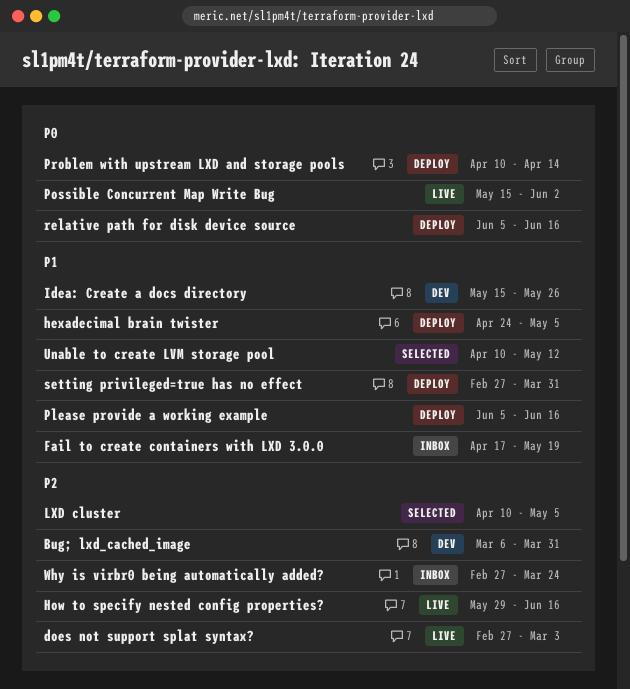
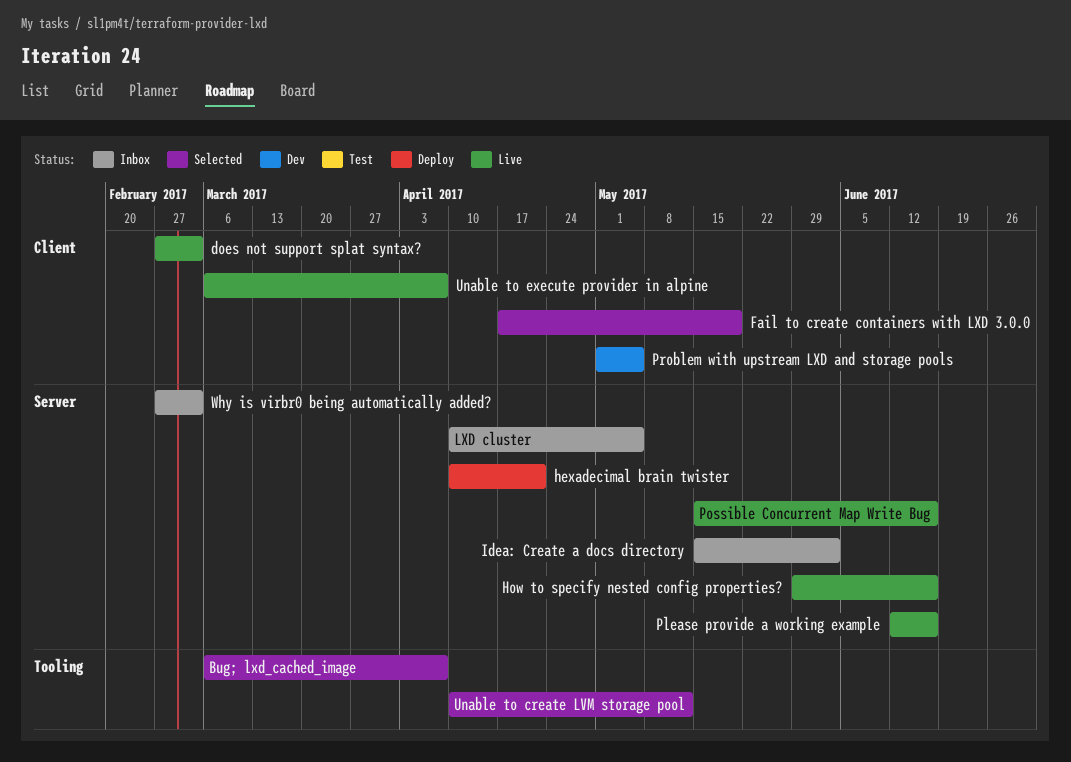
Bug; lxd_cached_image, status: Dev -> Selected
Bug; lxd_cached_image, due: Mar 31 -> Apr 7
Fail to create containers with LXD 3.0.0, status: Inbox -> Selected
hexadecimal brain twister, start: Apr 24 -> Apr 10
hexadecimal brain twister, due: May 5 -> Apr 21
Idea: Create a docs directory, status: Dev -> Inbox
Idea: Create a docs directory, due: May 26 -> Jun 2
LXD cluster, status: Selected -> Inbox
Please provide a working example, status: Deploy -> Live
Please provide a working example, start: Jun 5 -> Jun 12
Possible Concurrent Map Write Bug, due: Jun 2 -> Jun 16
Problem with upstream LXD and storage pools, status: Deploy -> Dev
Problem with upstream LXD and storage pools, start: Apr 10 -> May 1
Problem with upstream LXD and storage pools, due: Apr 14 -> May 5
relative path for disk device source: present -> none
setting privileged=true has no effect: present -> none
Unable to execute provider in alpine: none -> present
Why is virbr0 being automatically added?, due: Mar 24 -> Mar 3

